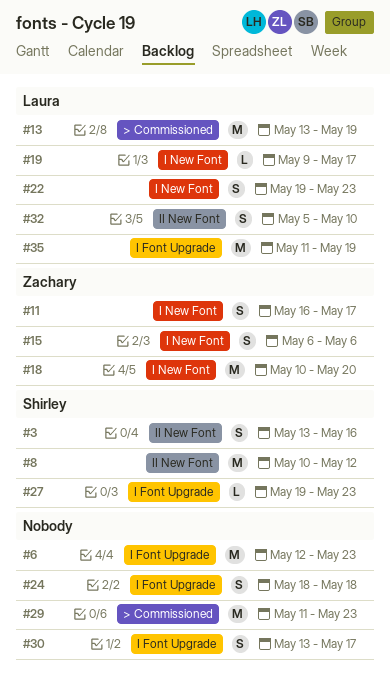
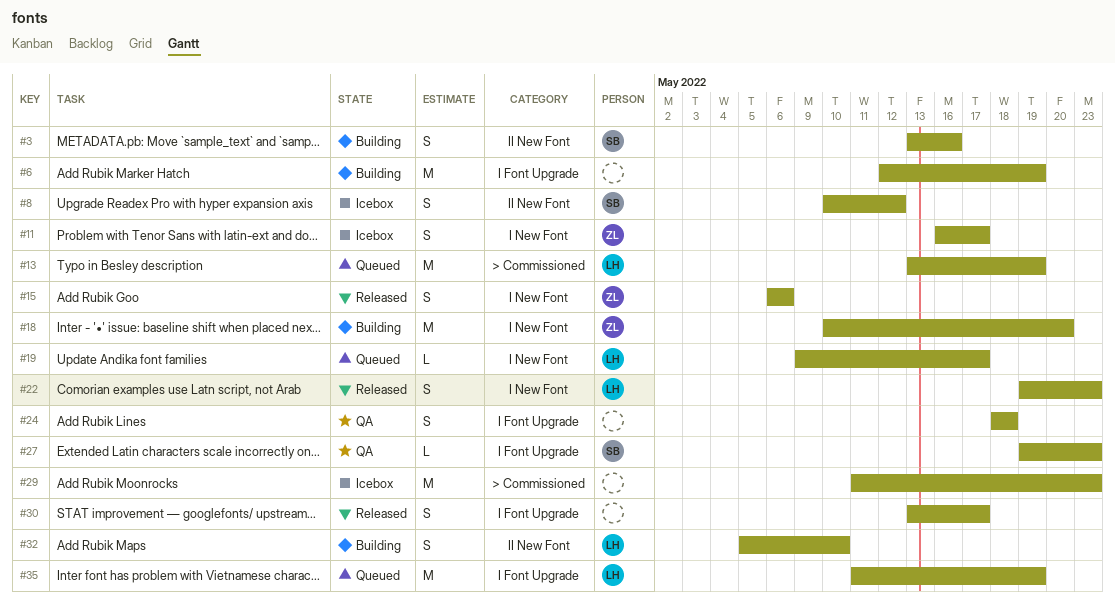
#6, due: May 23 -> May 19
#8, estimate: M -> S

